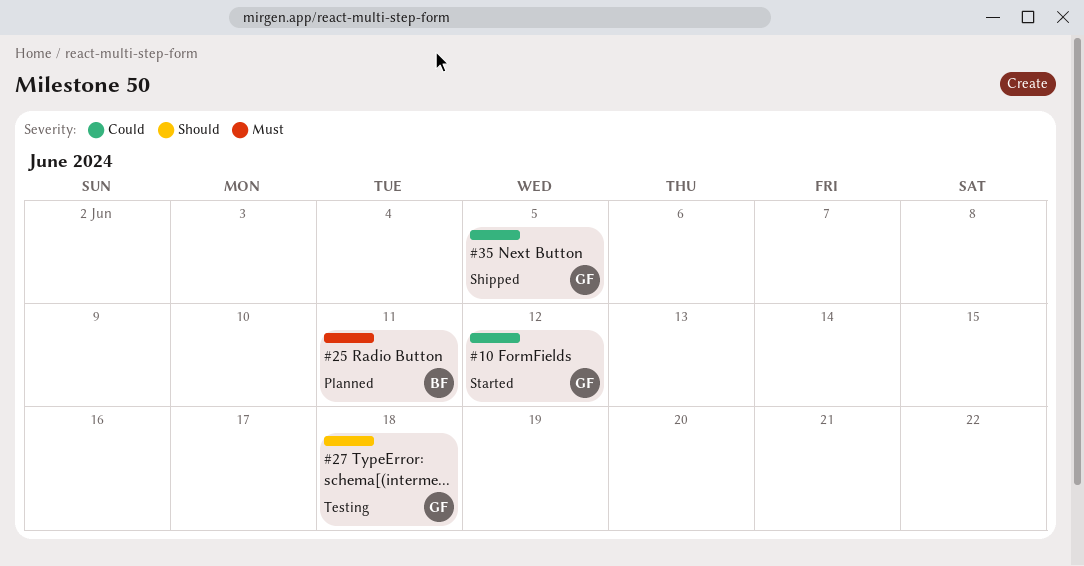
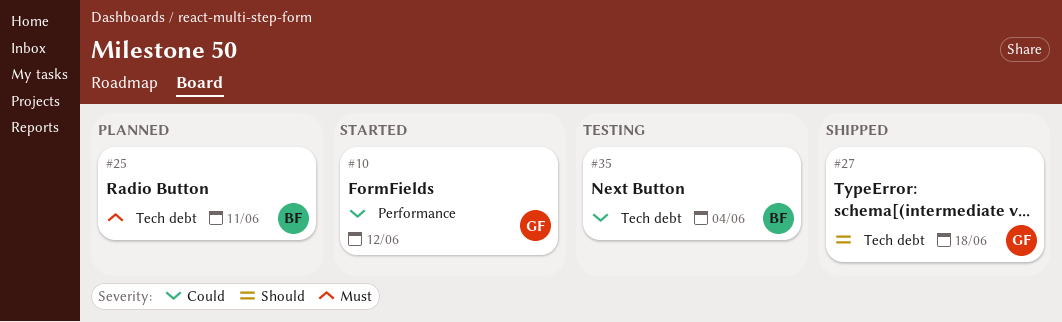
#27, status: Testing -> Shipped
#35, status: Shipped -> Testing
#35, owner: GF -> BF
#35, due: Jun 5 -> Jun 4

